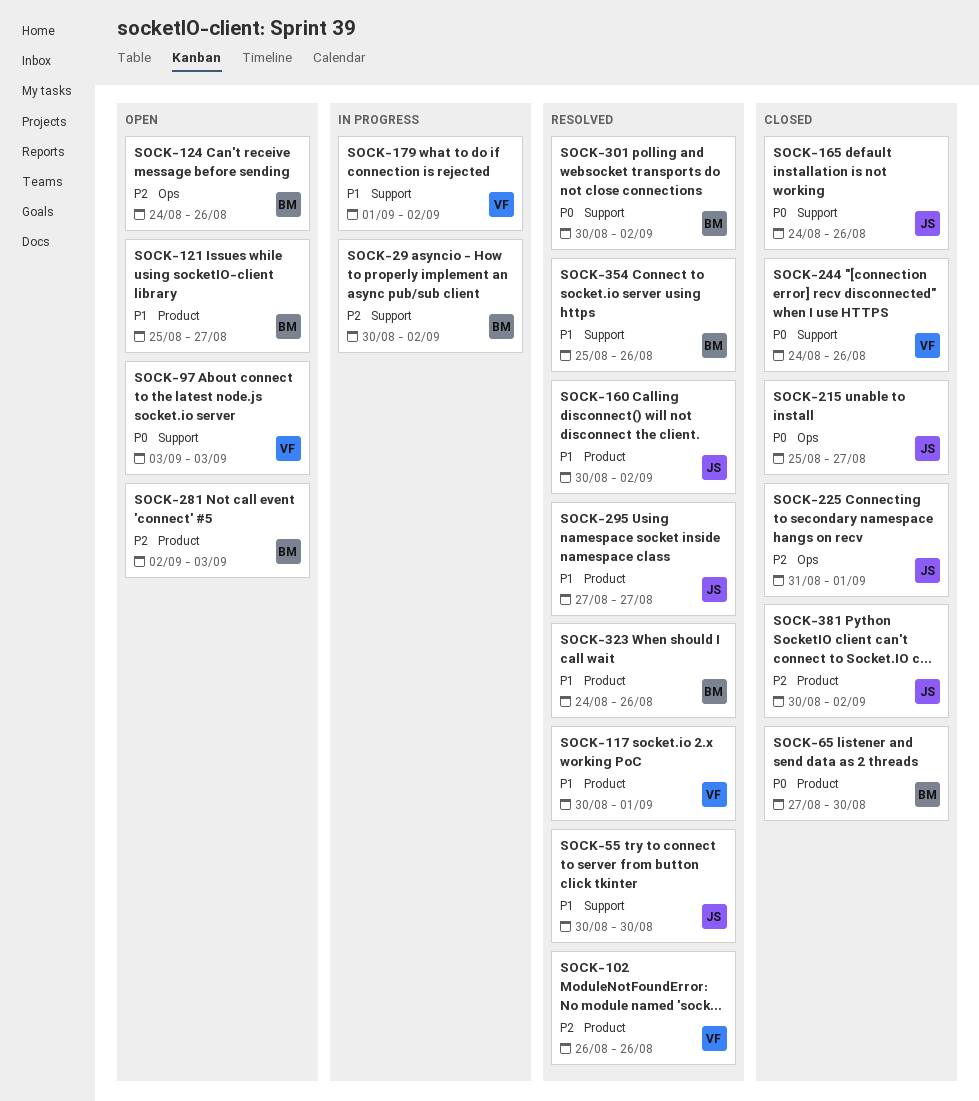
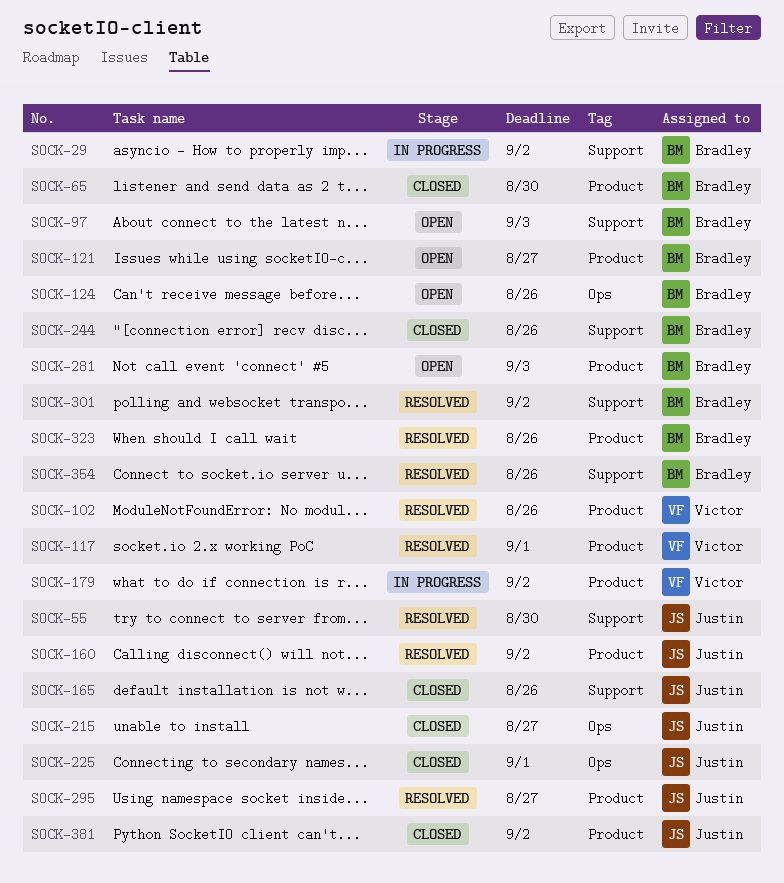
SOCK-97, owner: Victor -> Bradley
SOCK-179, label: Support -> Product
SOCK-244, owner: Victor -> Bradley

